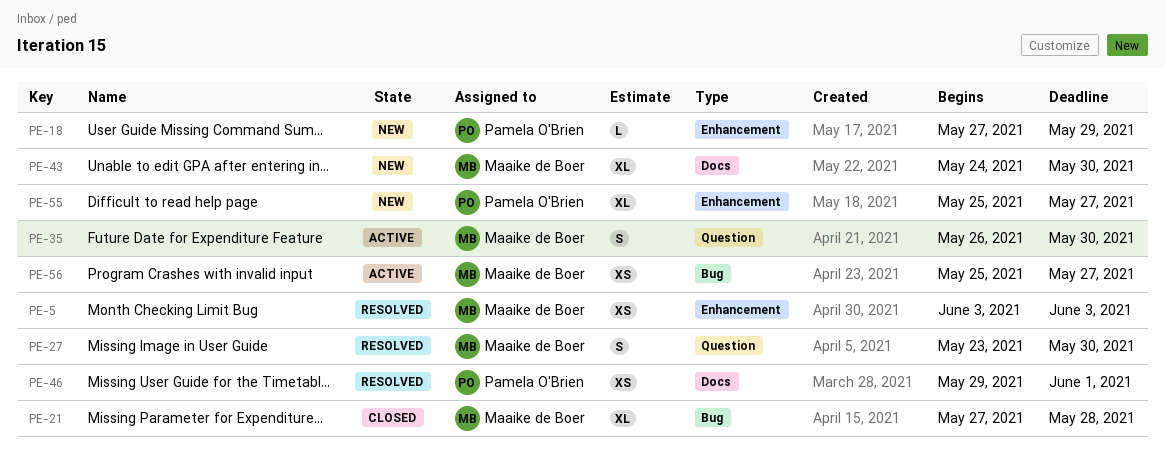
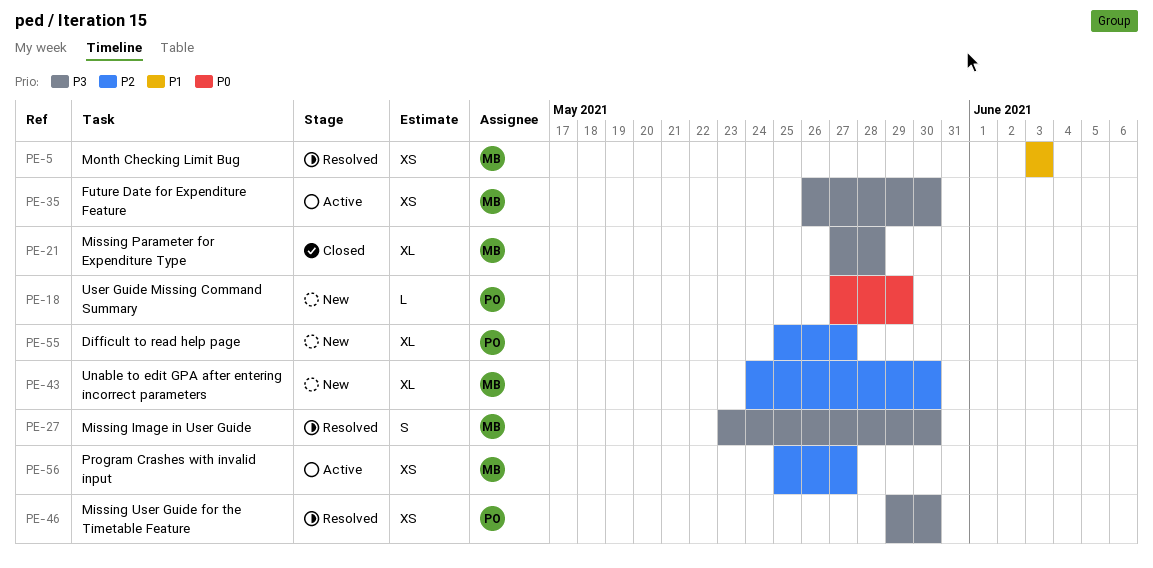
PE-35, estimate: S -> XS
PE-46, due: Jun 1 -> May 30

